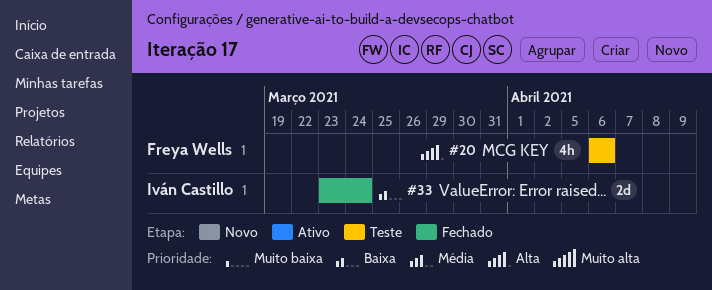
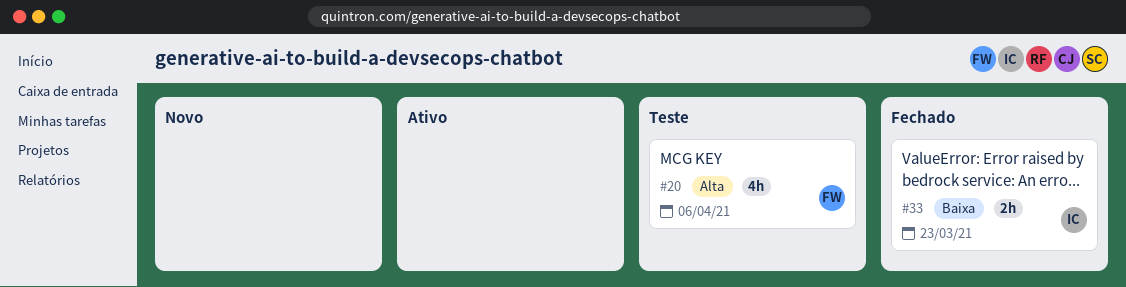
#33, estimate: 2d -> 2h
#33, due: Mar 24 -> Mar 23

